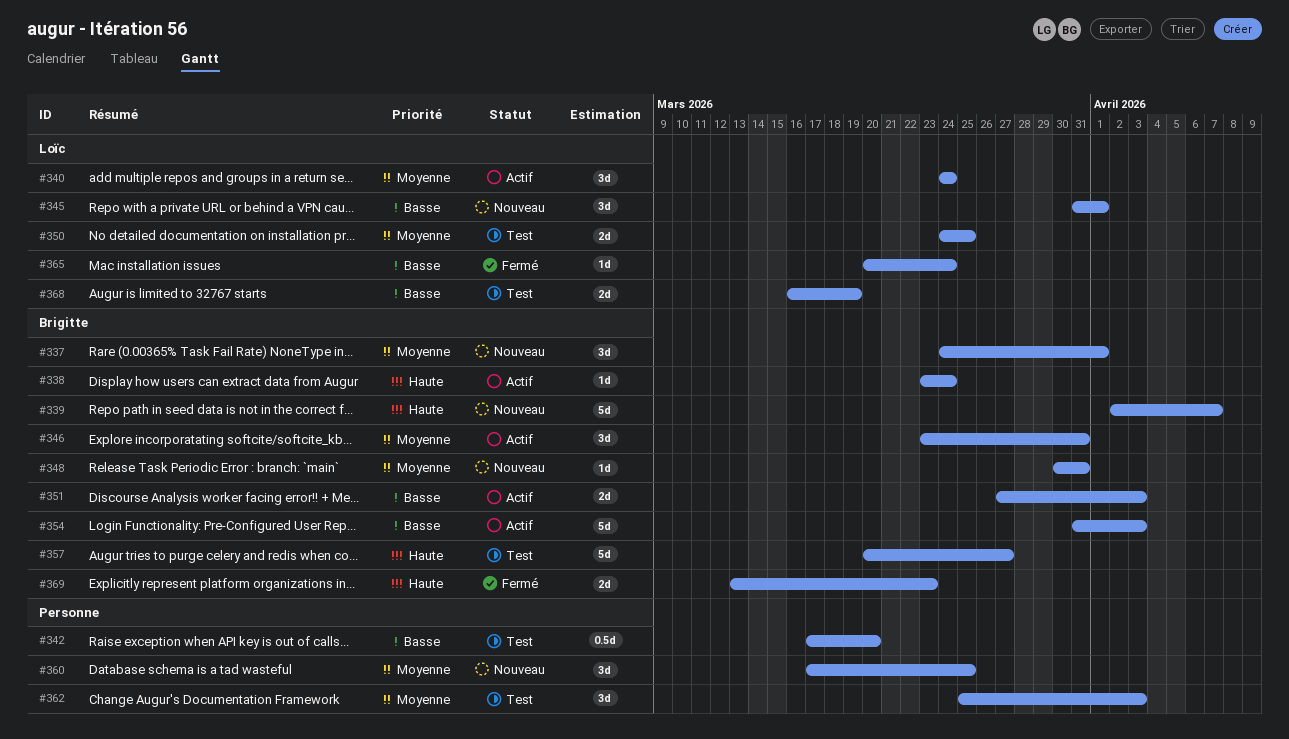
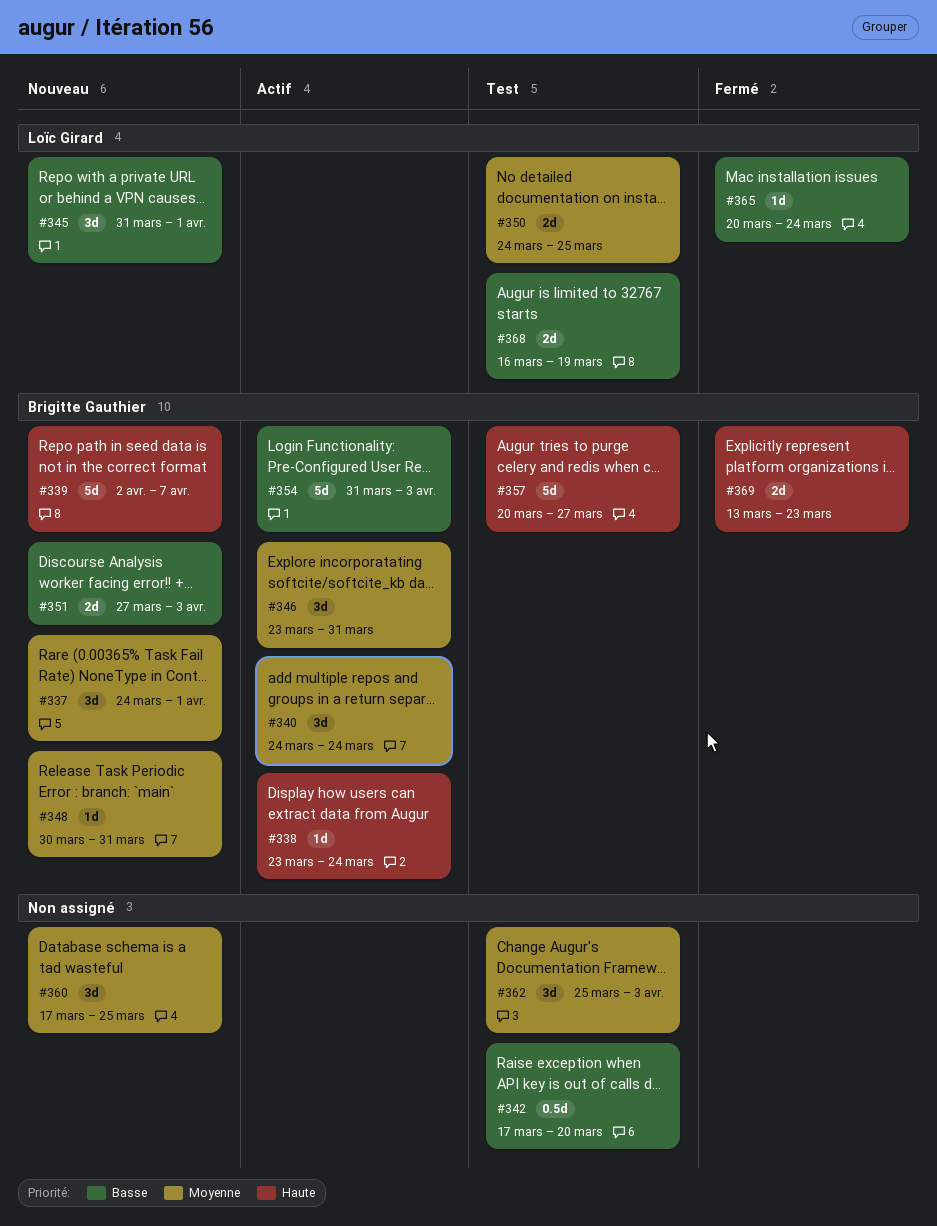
#340, owner: Loïc Girard -> Brigitte Gauthier
#351, status: Actif -> Nouveau

